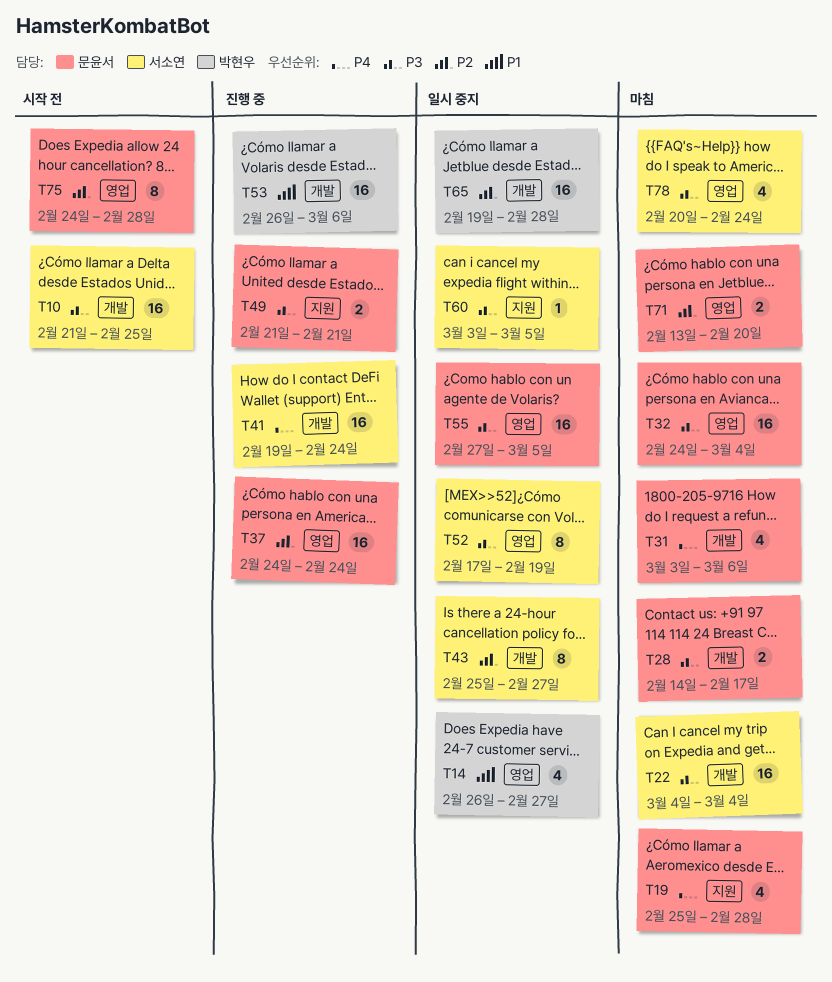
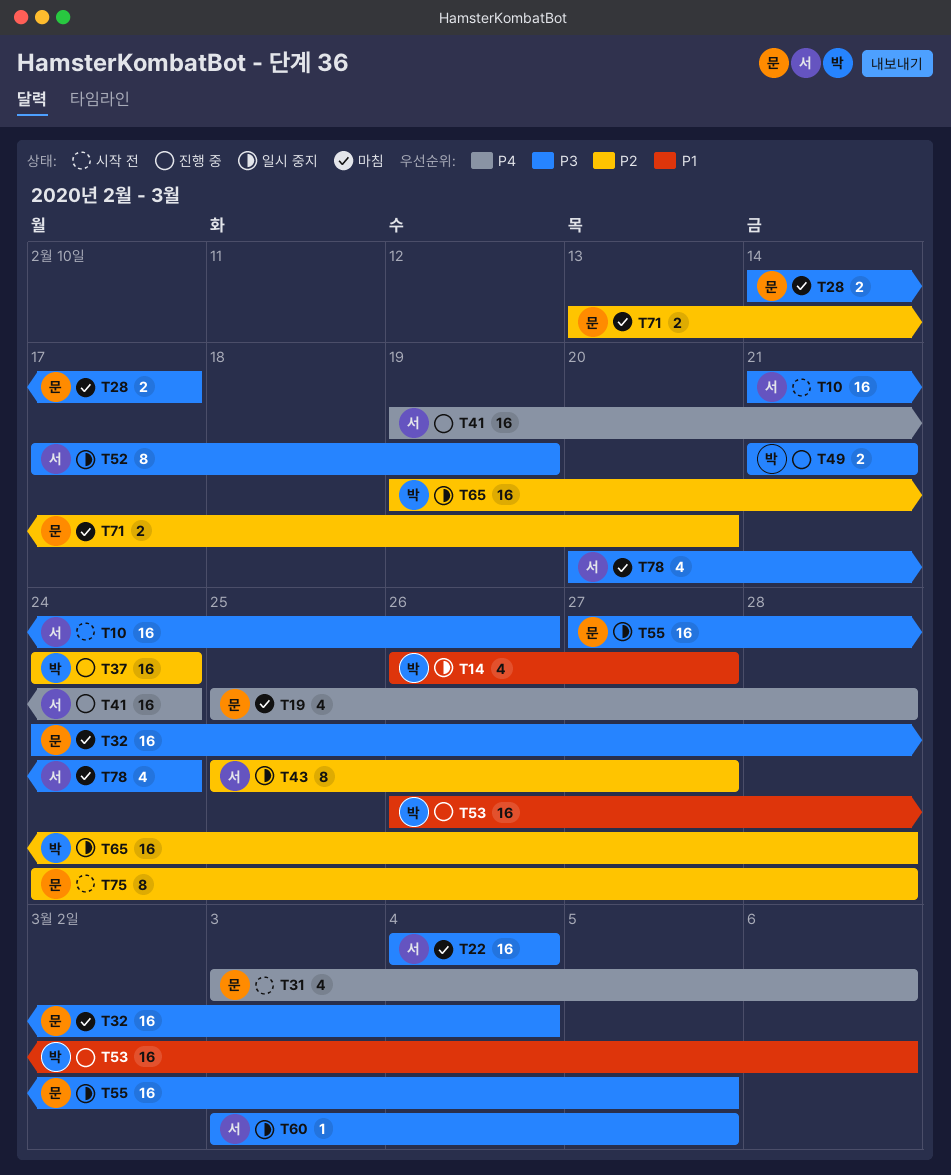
T10, due: Feb 25 -> Feb 26
T31, status: 마침 -> 시작 전
T37, owner: 문윤서 -> 박현우
T49, owner: 문윤서 -> 박현우

